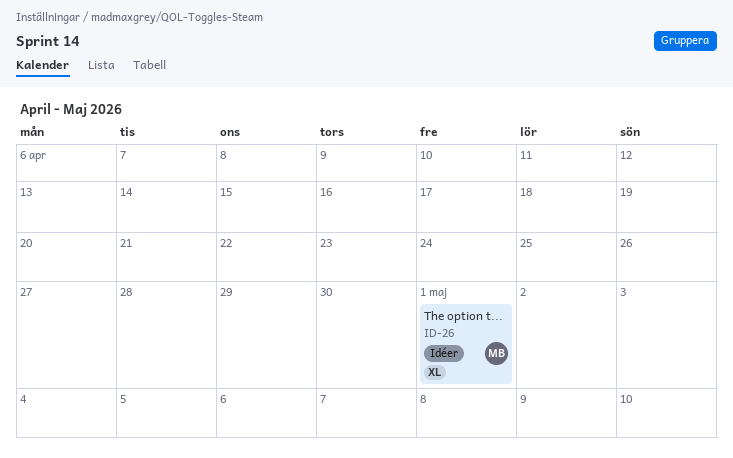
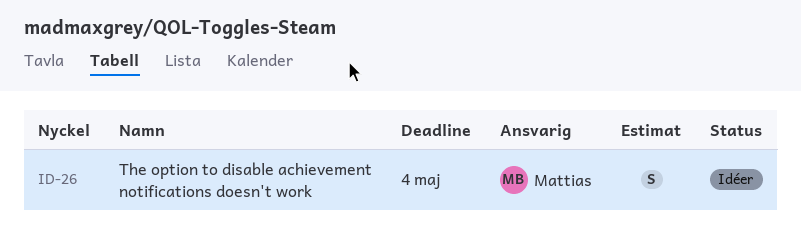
ID-26, estimate: XL -> S
ID-26, due: May 1 -> May 4

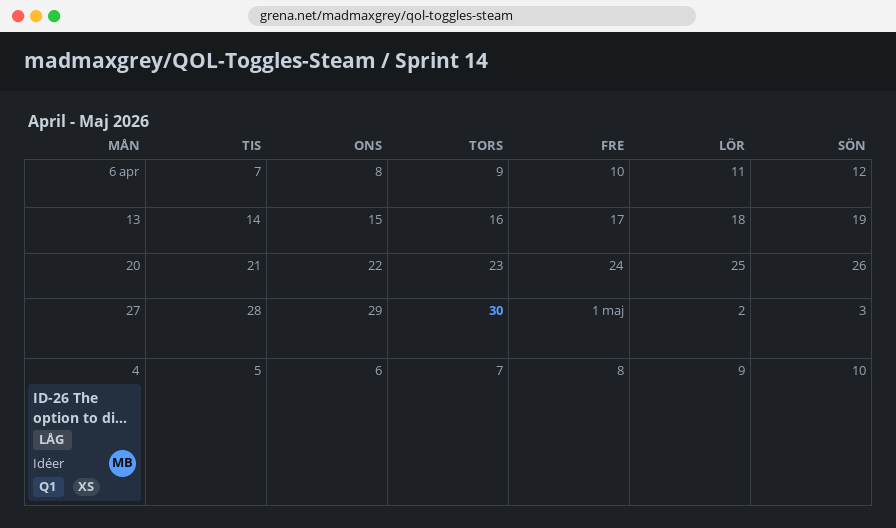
ID-26, estimate: S -> XS

